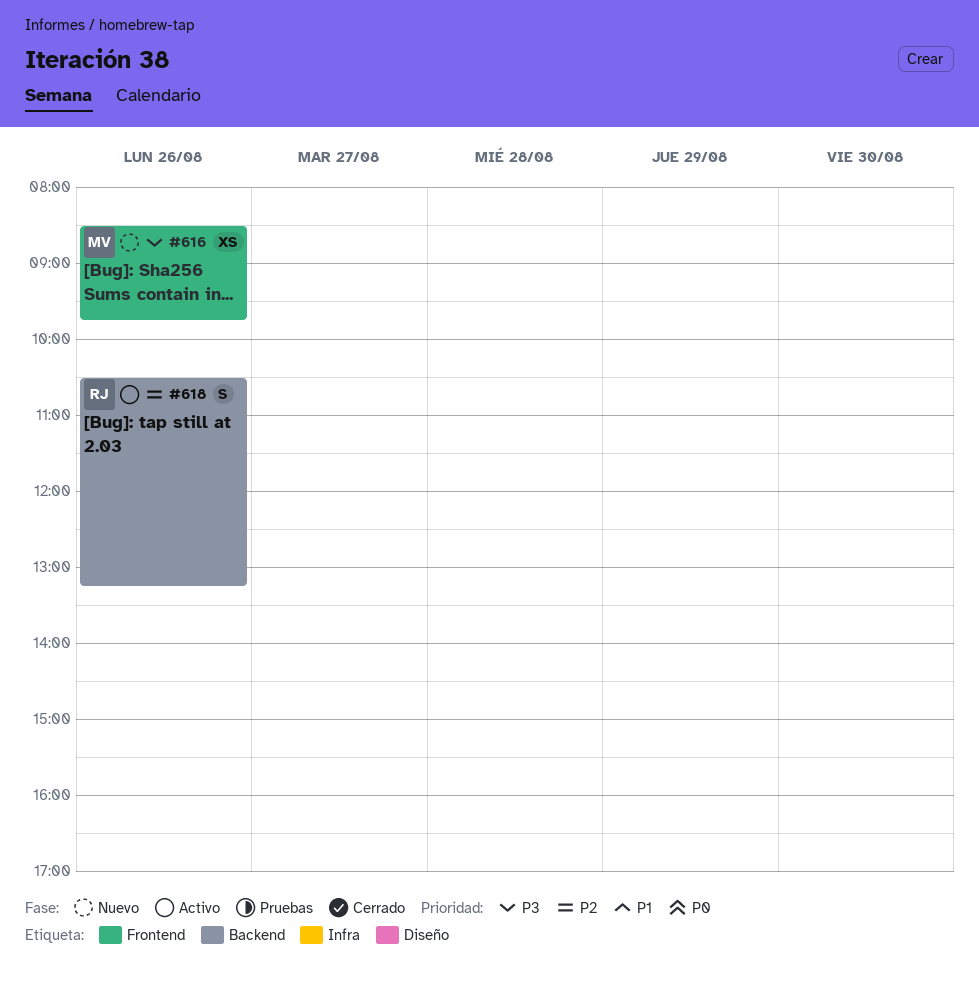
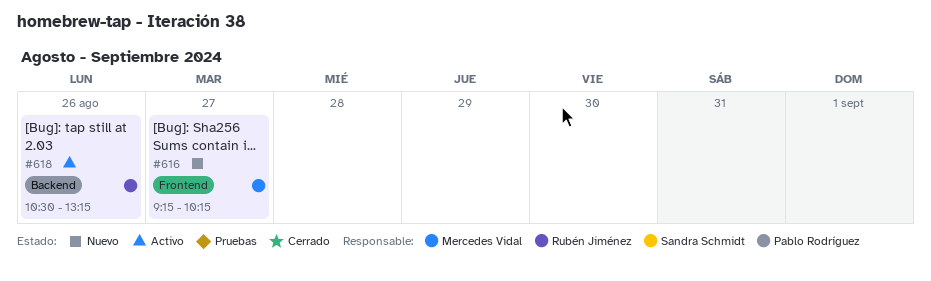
#616, day: Aug 26 -> Aug 27
#616, begins: 08:30 -> 09:15
#616, ends: 09:45 -> 10:15

